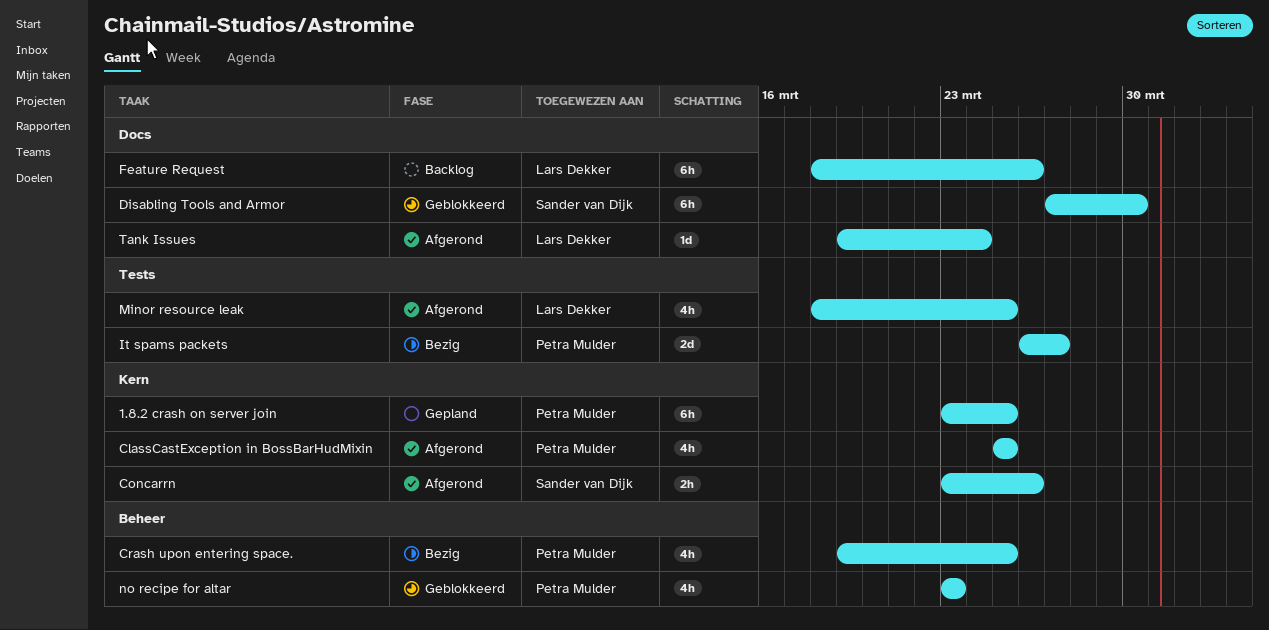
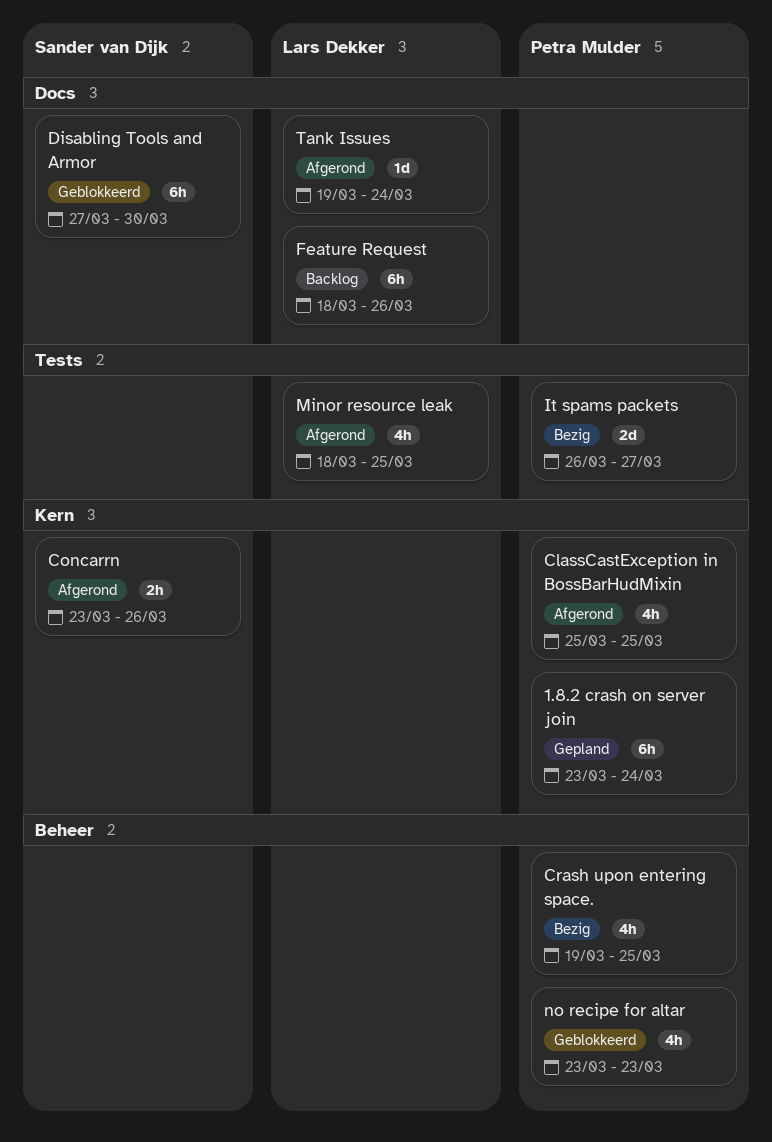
1.8.2 crash on server join, due: Mar 25 -> Mar 24

